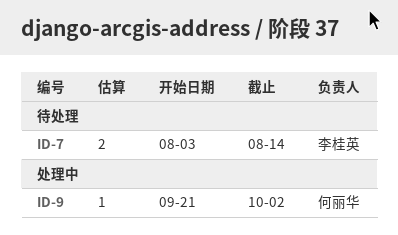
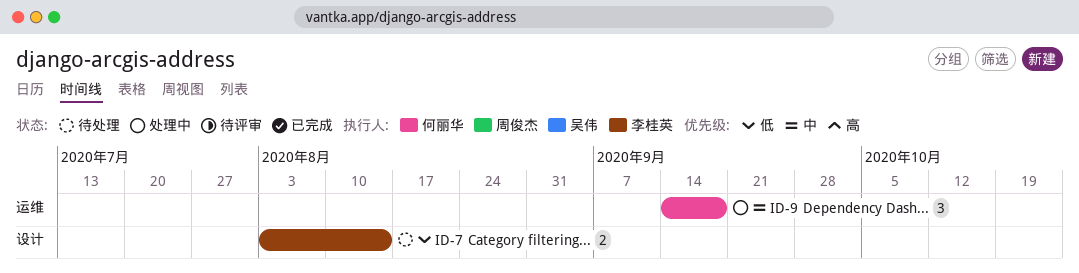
ID-9, estimate: 1 -> 3
ID-9, start: Sep 21 -> Sep 14
ID-9, due: Oct 2 -> Sep 18

